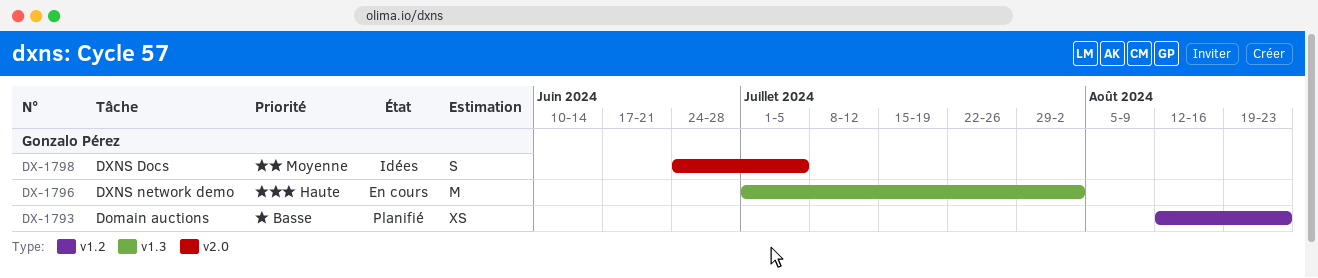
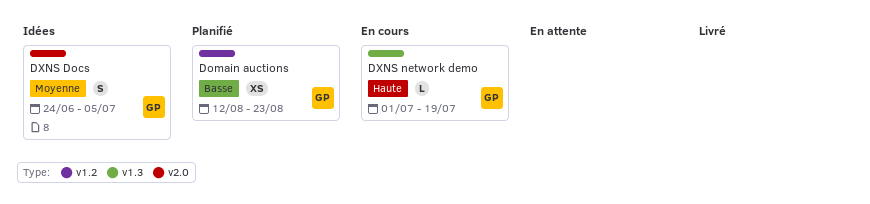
DXNS network demo, estimate: M -> L
DXNS network demo, due: Aug 2 -> Jul 19

